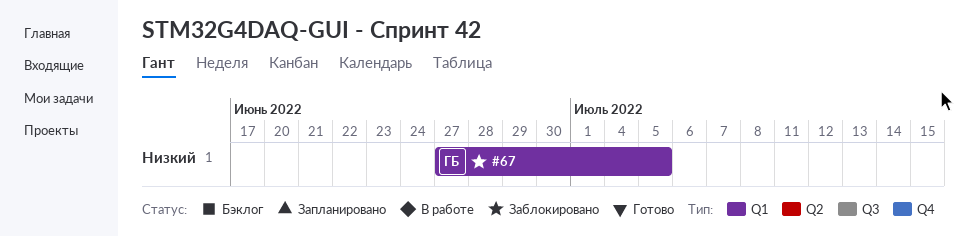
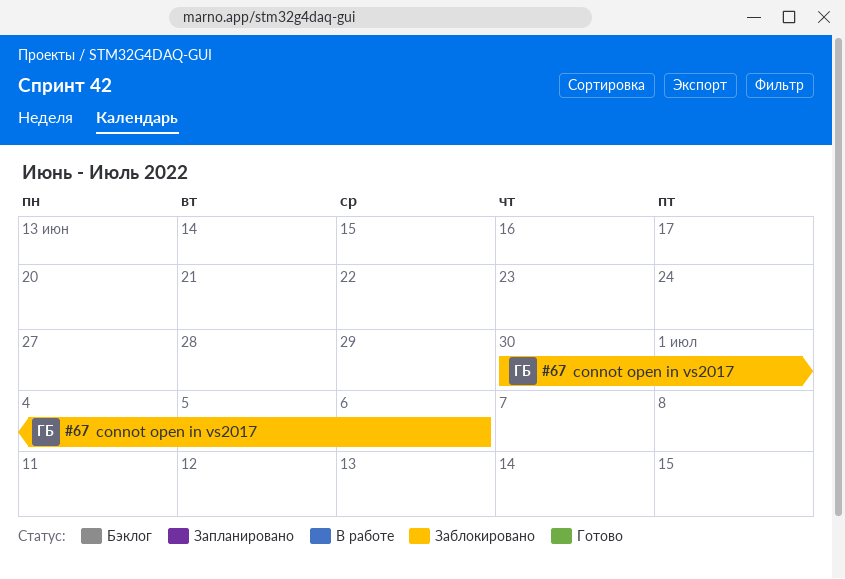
#67, start: Jun 27 -> Jun 30
#67, due: Jul 5 -> Jul 6

